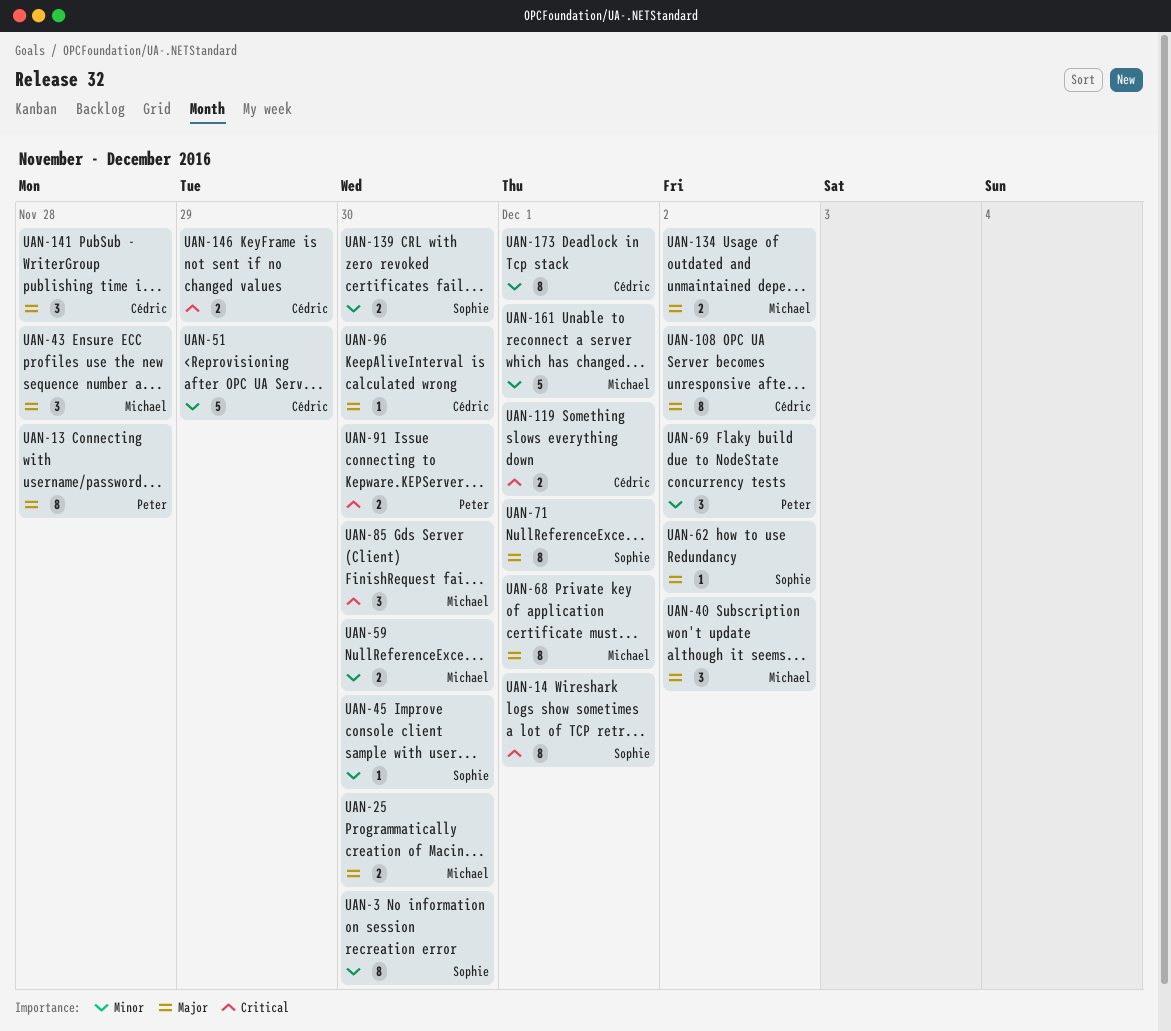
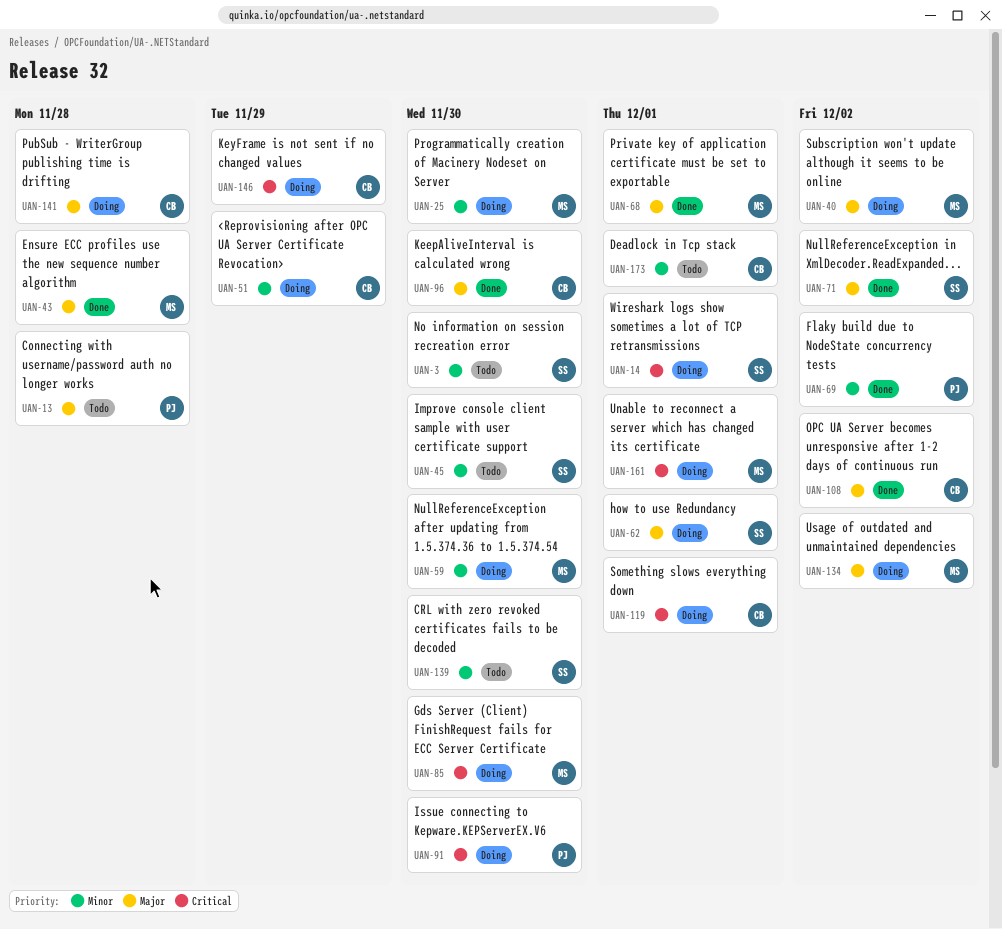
UAN-25, priority: Major -> Minor
UAN-62, due: Dec 2 -> Dec 1
UAN-71, due: Dec 1 -> Dec 2
UAN-161, priority: Minor -> Critical

